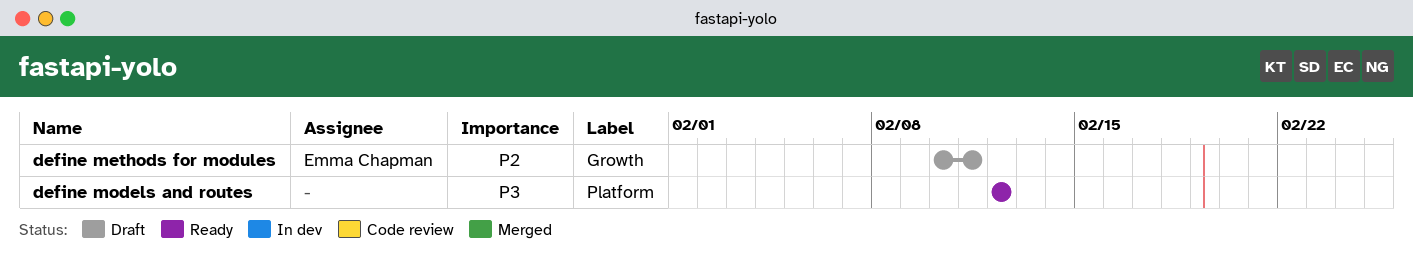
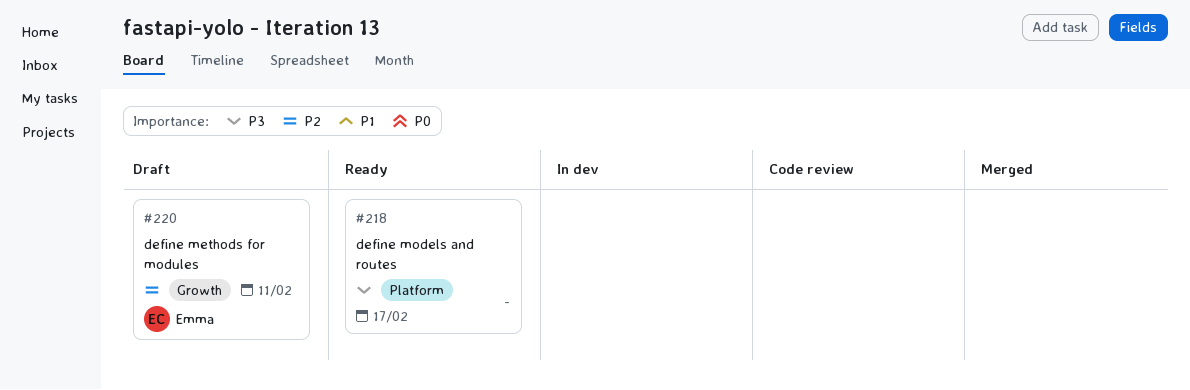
define models and routes, due: Feb 12 -> Feb 17

